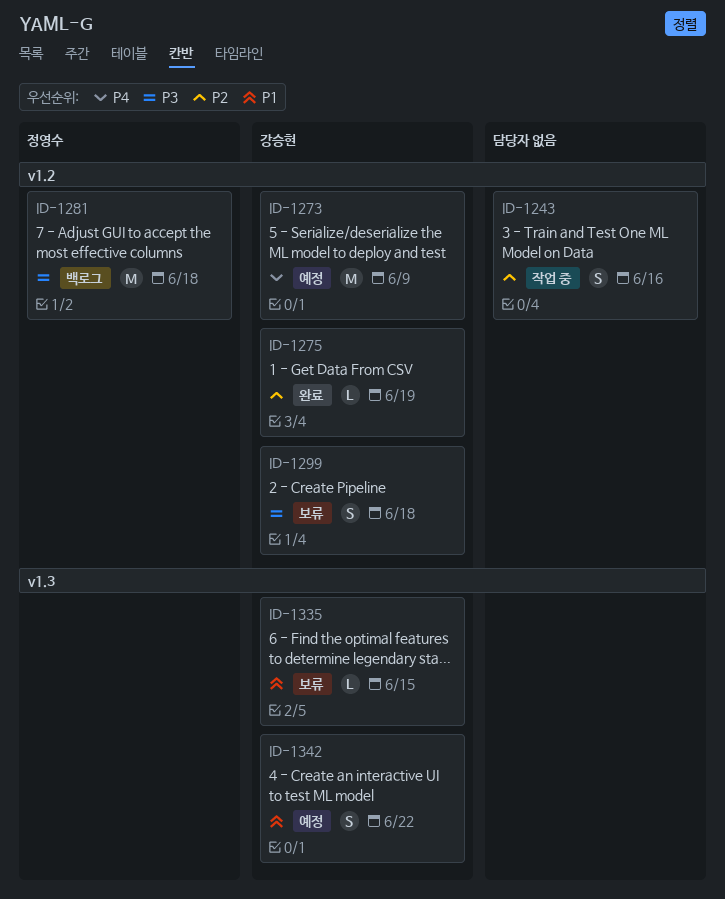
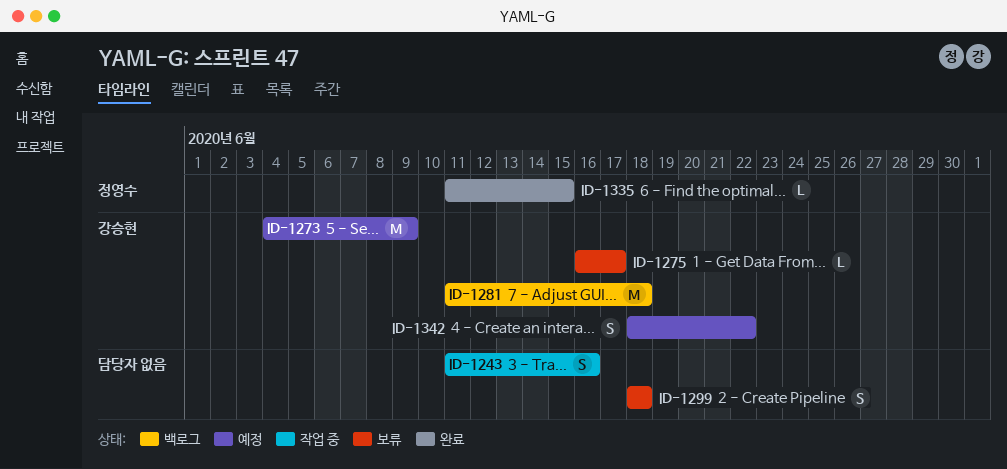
ID-1275, status: 완료 -> 보류
ID-1275, due: Jun 19 -> Jun 17
ID-1281, owner: 정영수 -> 강승현
ID-1299, owner: 강승현 -> none
ID-1335, status: 보류 -> 완료
ID-1335, owner: 강승현 -> 정영수

